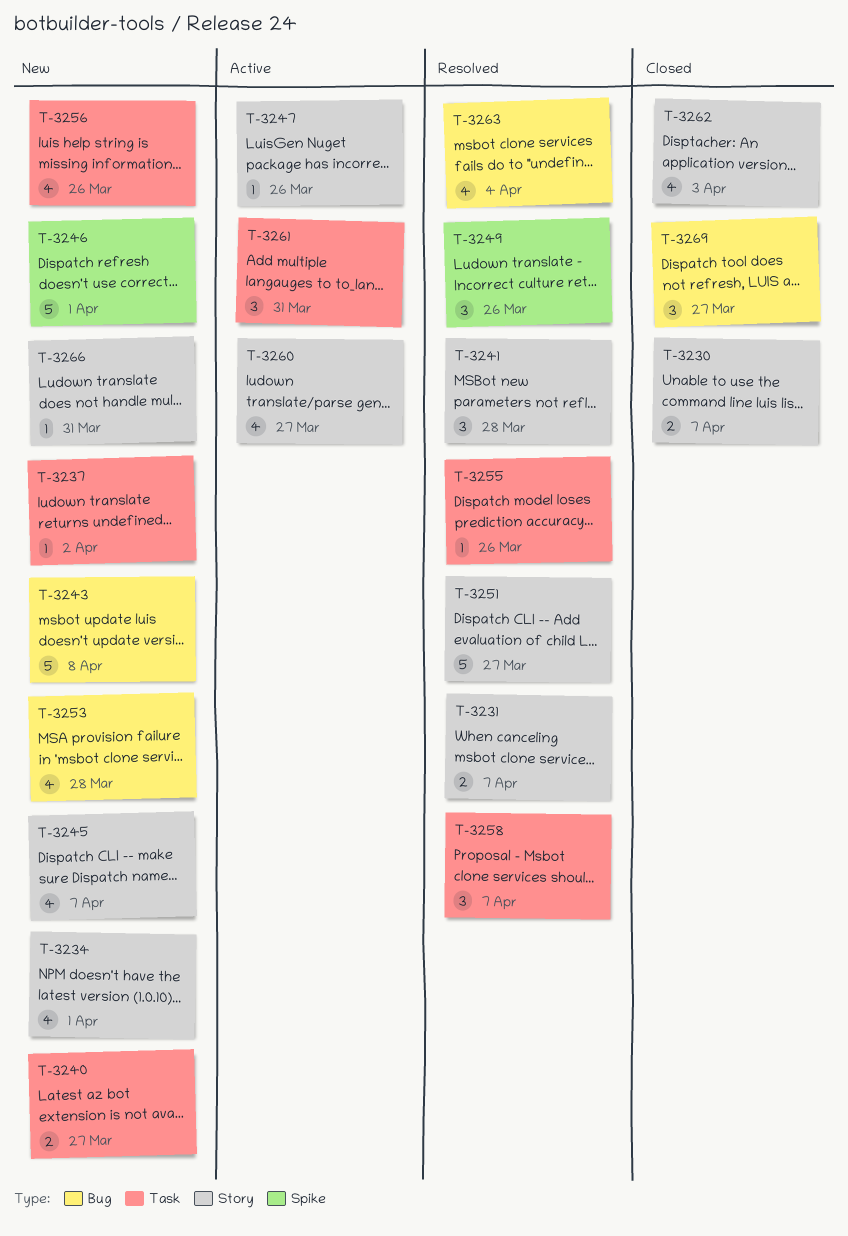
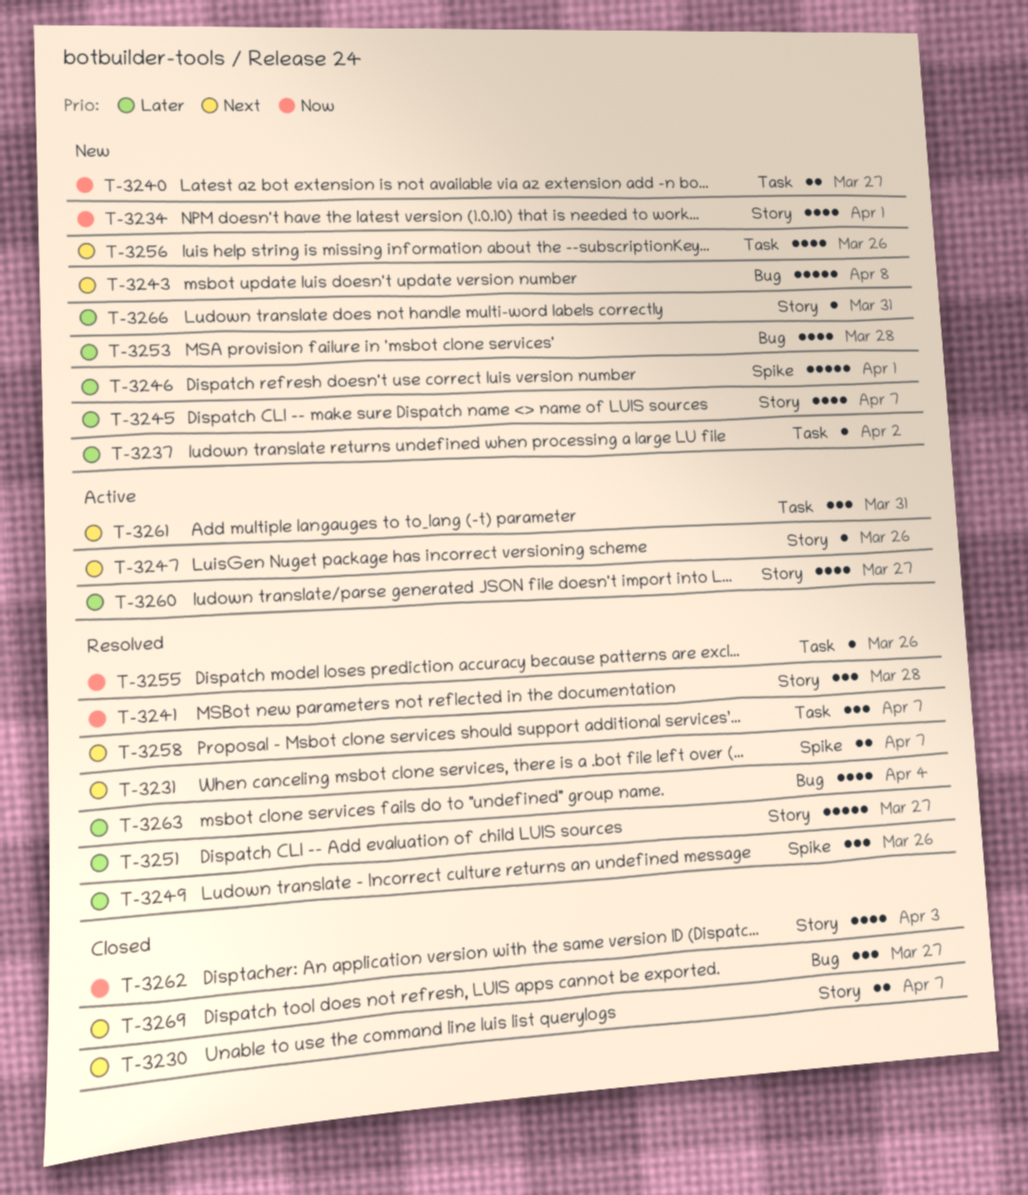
T-3231, label: Story -> Spike

